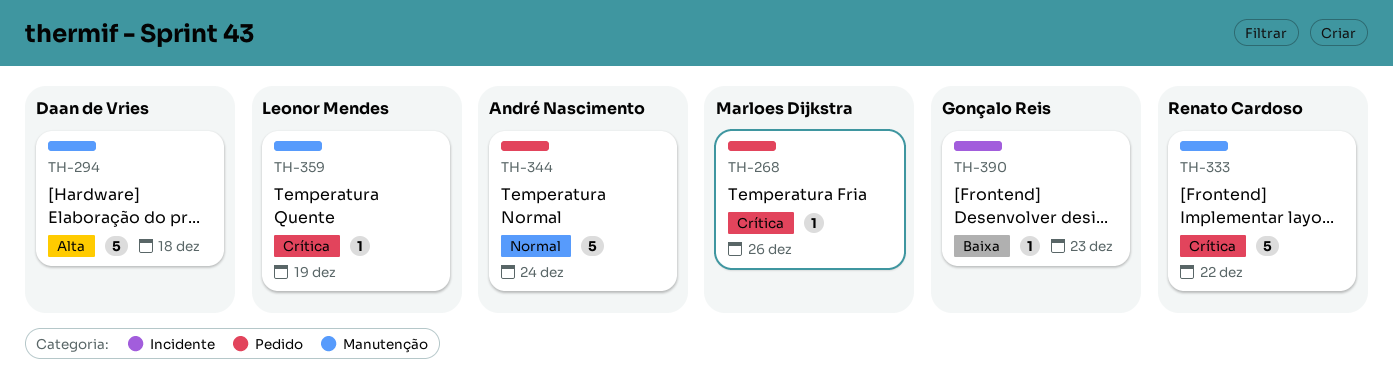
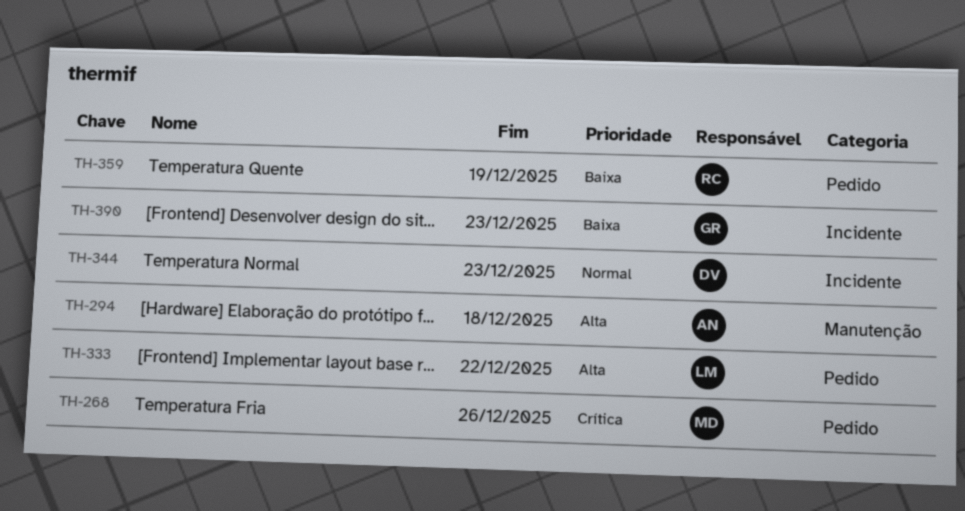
TH-294, owner: Daan de Vries -> André Nascimento
TH-333, owner: Renato Cardoso -> Leonor Mendes
TH-333, priority: Crítica -> Alta
TH-333, label: Manutenção -> Pedido
TH-344, owner: André Nascimento -> Daan de Vries
TH-344, label: Pedido -> Incidente
TH-344, due: Dec 24 -> Dec 23
TH-359, owner: Leonor Mendes -> Renato Cardoso
TH-359, priority: Crítica -> Baixa
TH-359, label: Manutenção -> Pedido

